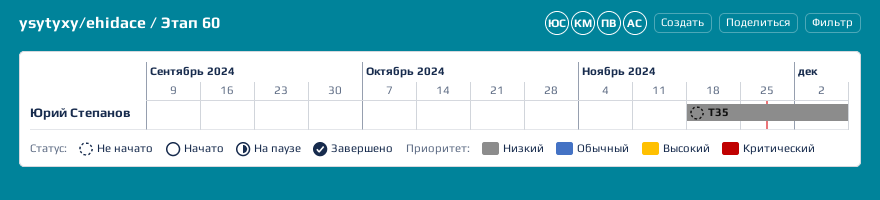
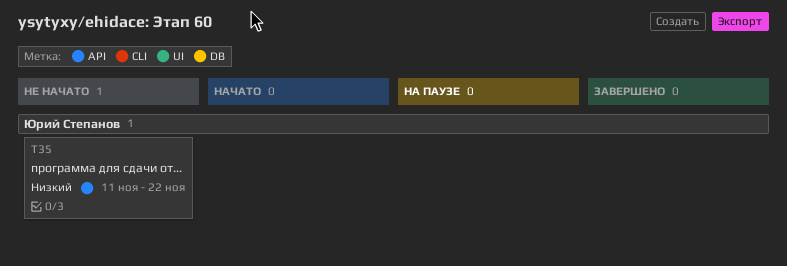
T35, start: Nov 18 -> Nov 11
T35, due: Dec 6 -> Nov 22

